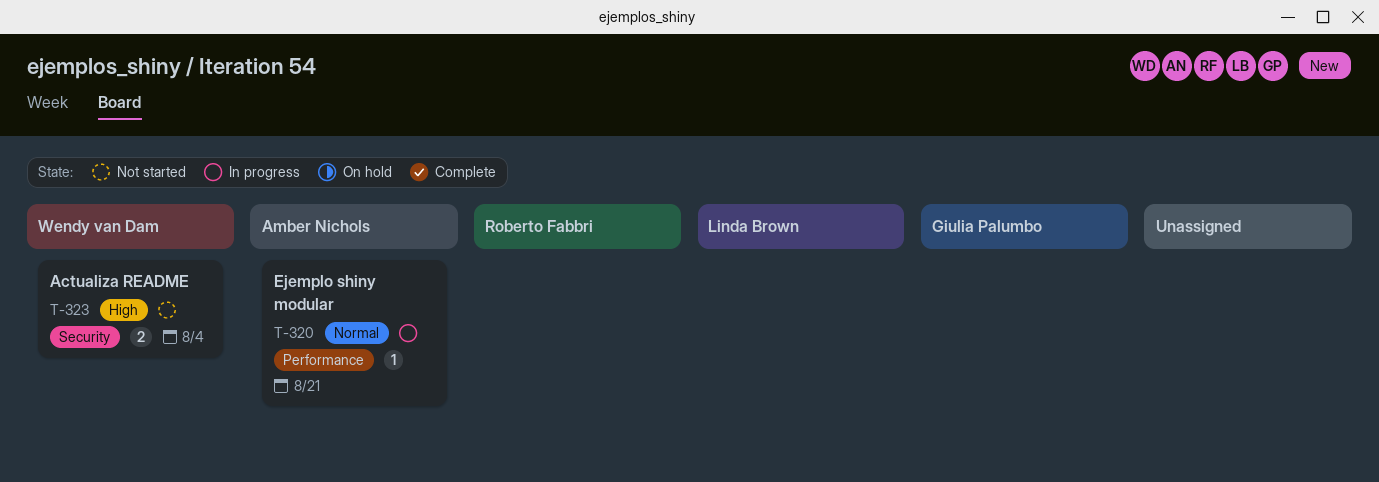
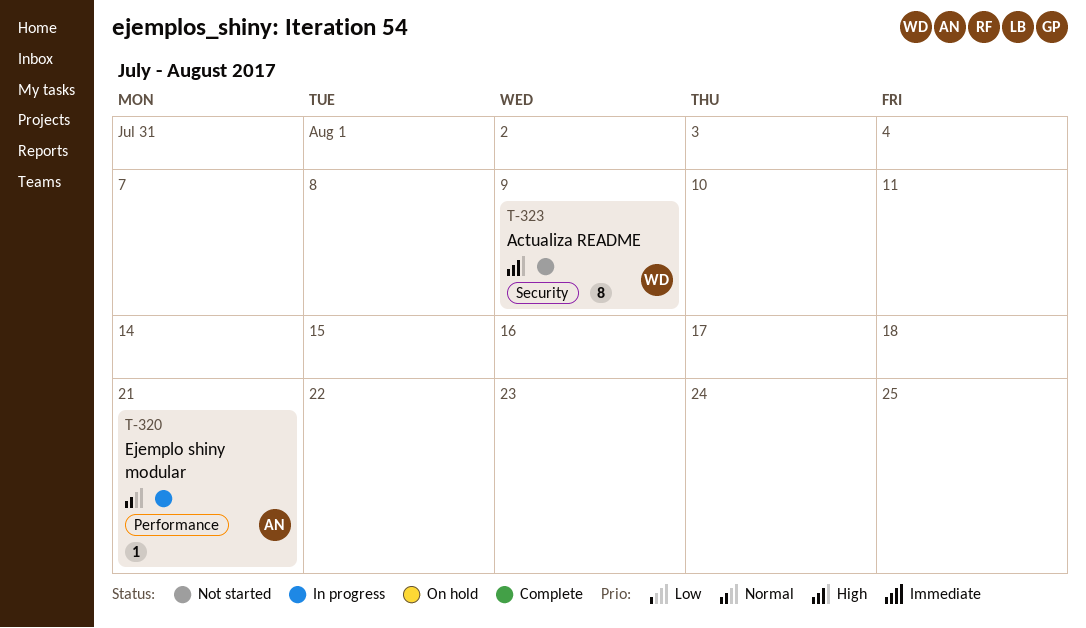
T-323, estimate: 2 -> 8
T-323, due: Aug 4 -> Aug 9

